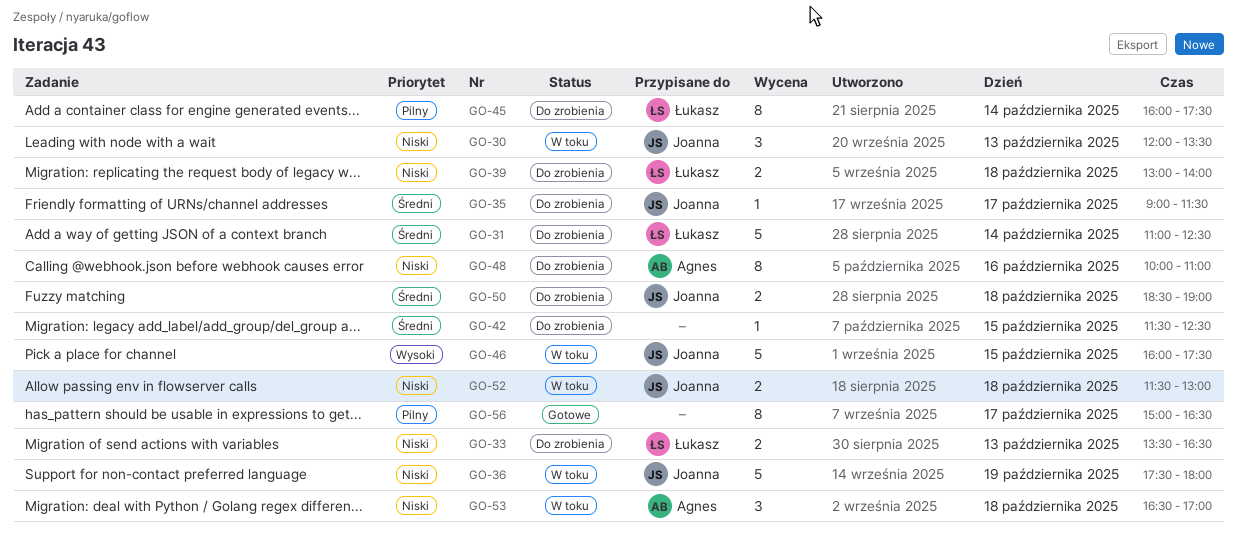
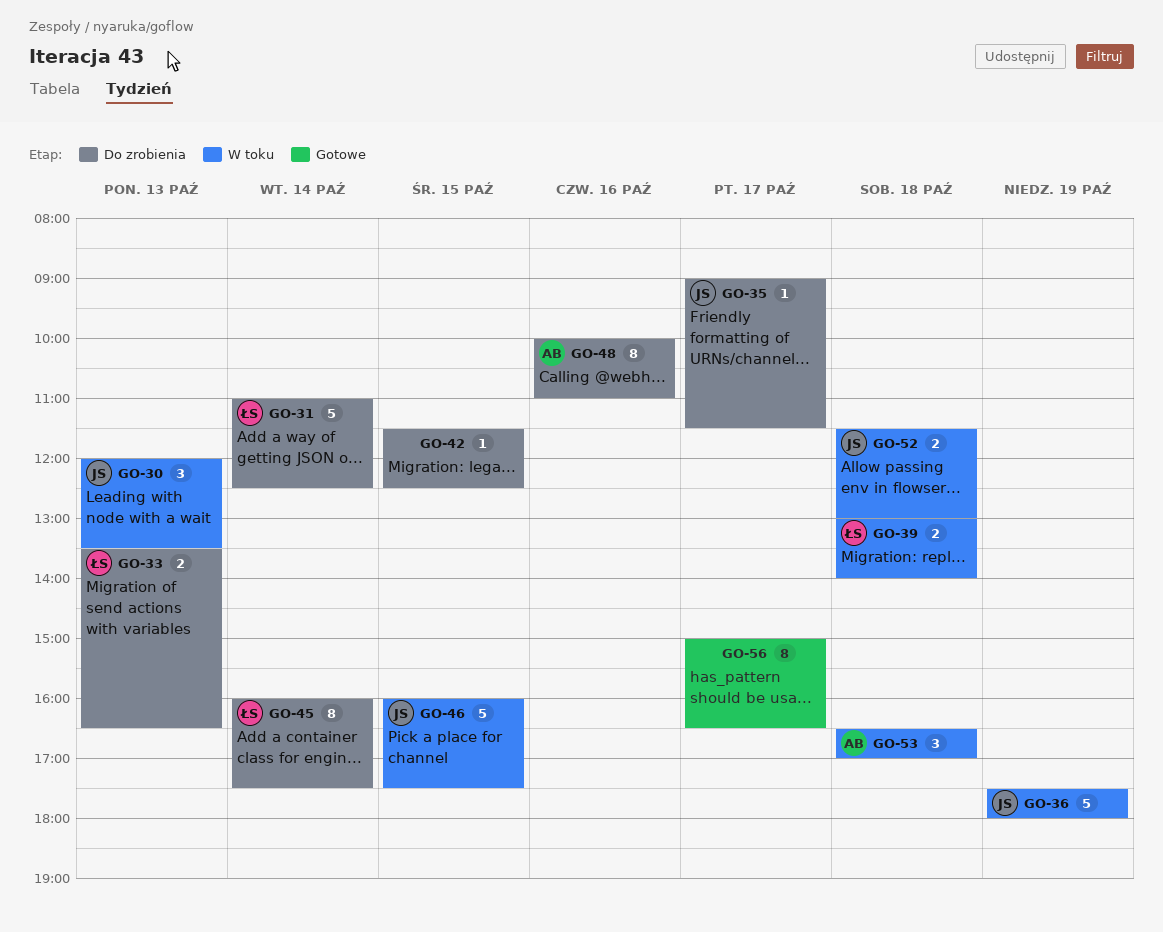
GO-39, status: Do zrobienia -> W toku
GO-50: present -> none

